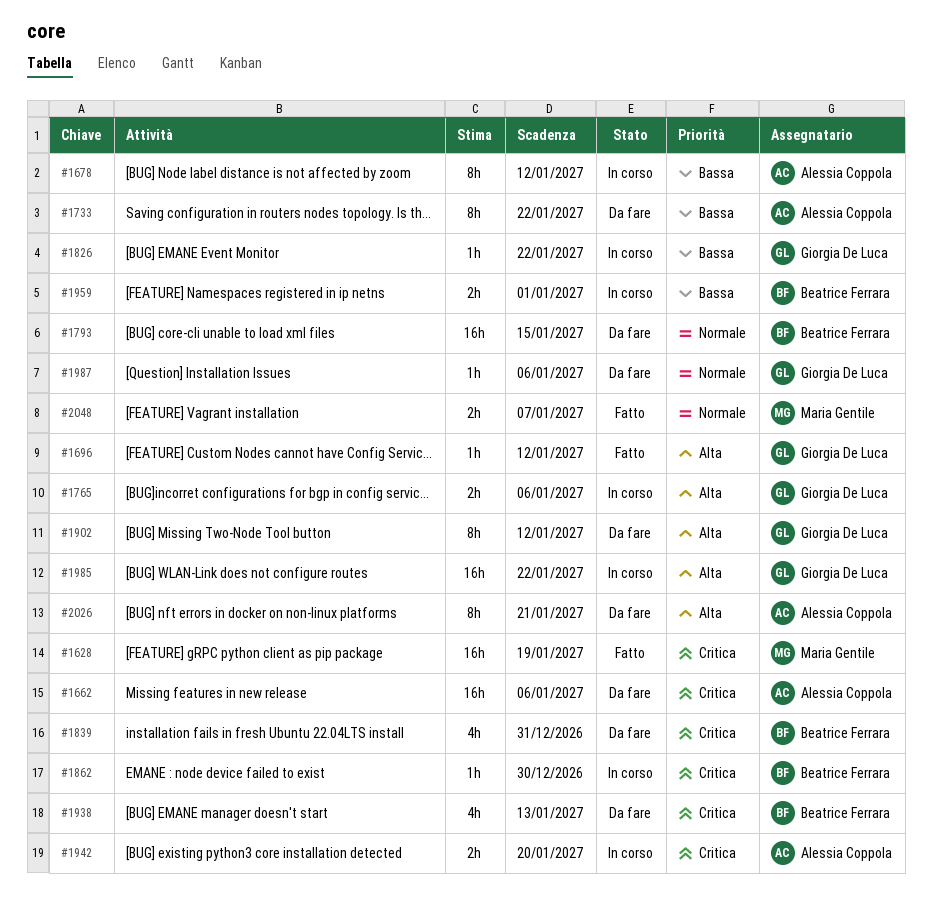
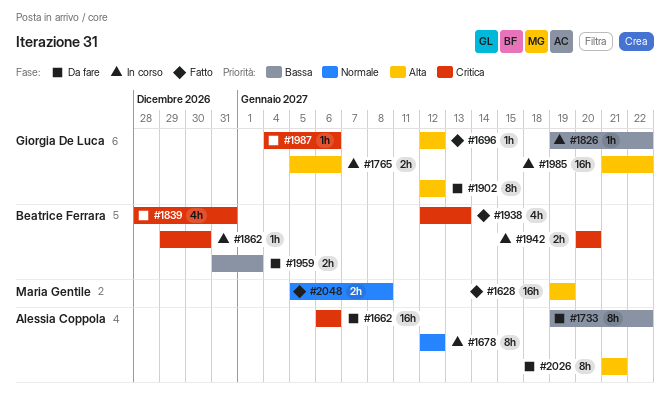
#1628, priority: Critica -> Alta
#1678, priority: Bassa -> Normale
#1793: present -> none
#1938, status: Da fare -> Fatto
#1942, owner: Alessia Coppola -> Beatrice Ferrara
#1959, status: In corso -> Da fare
#1987, priority: Normale -> Critica
#2048, due: Jan 7 -> Jan 8

